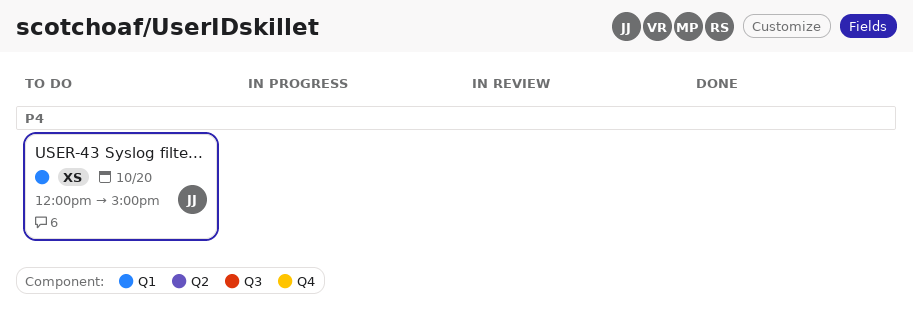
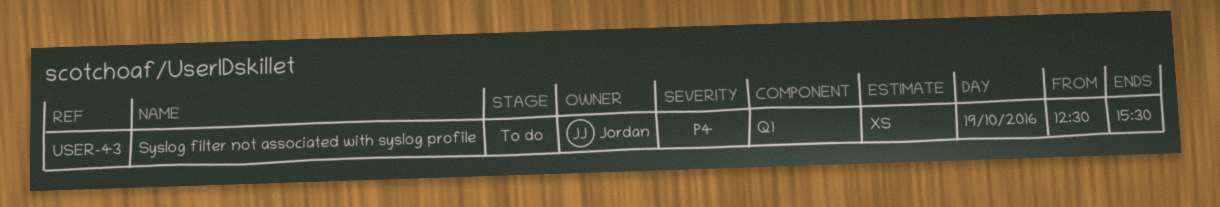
USER-43, day: Oct 20 -> Oct 19
USER-43, begins: 12:00 -> 12:30
USER-43, ends: 15:00 -> 15:30

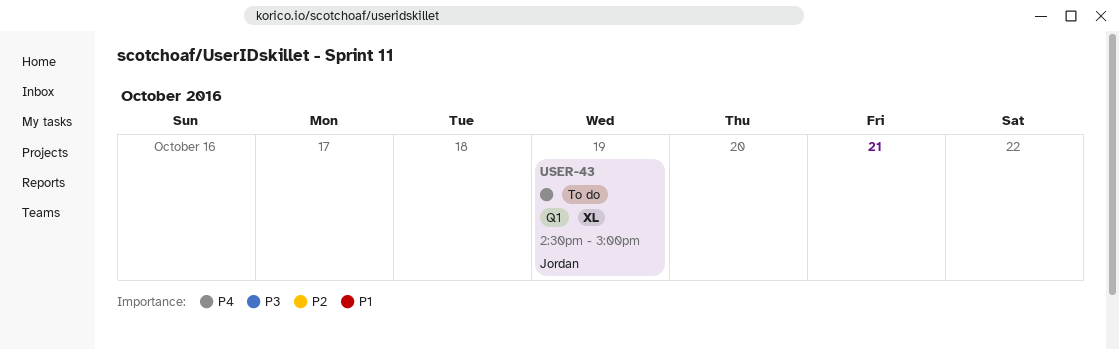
USER-43, estimate: XS -> XL
USER-43, begins: 12:30 -> 14:30
USER-43, ends: 15:30 -> 15:00

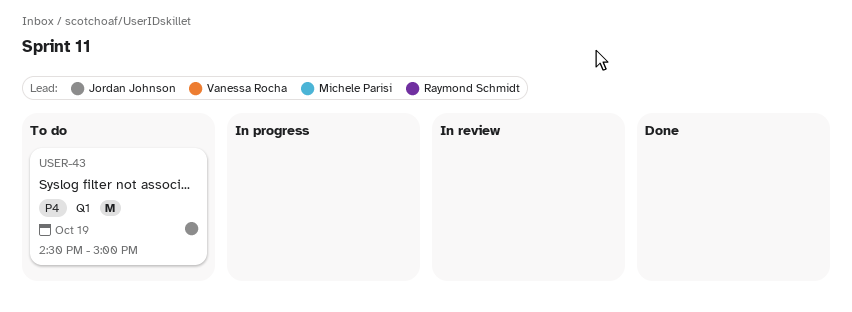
USER-43, estimate: XL -> M

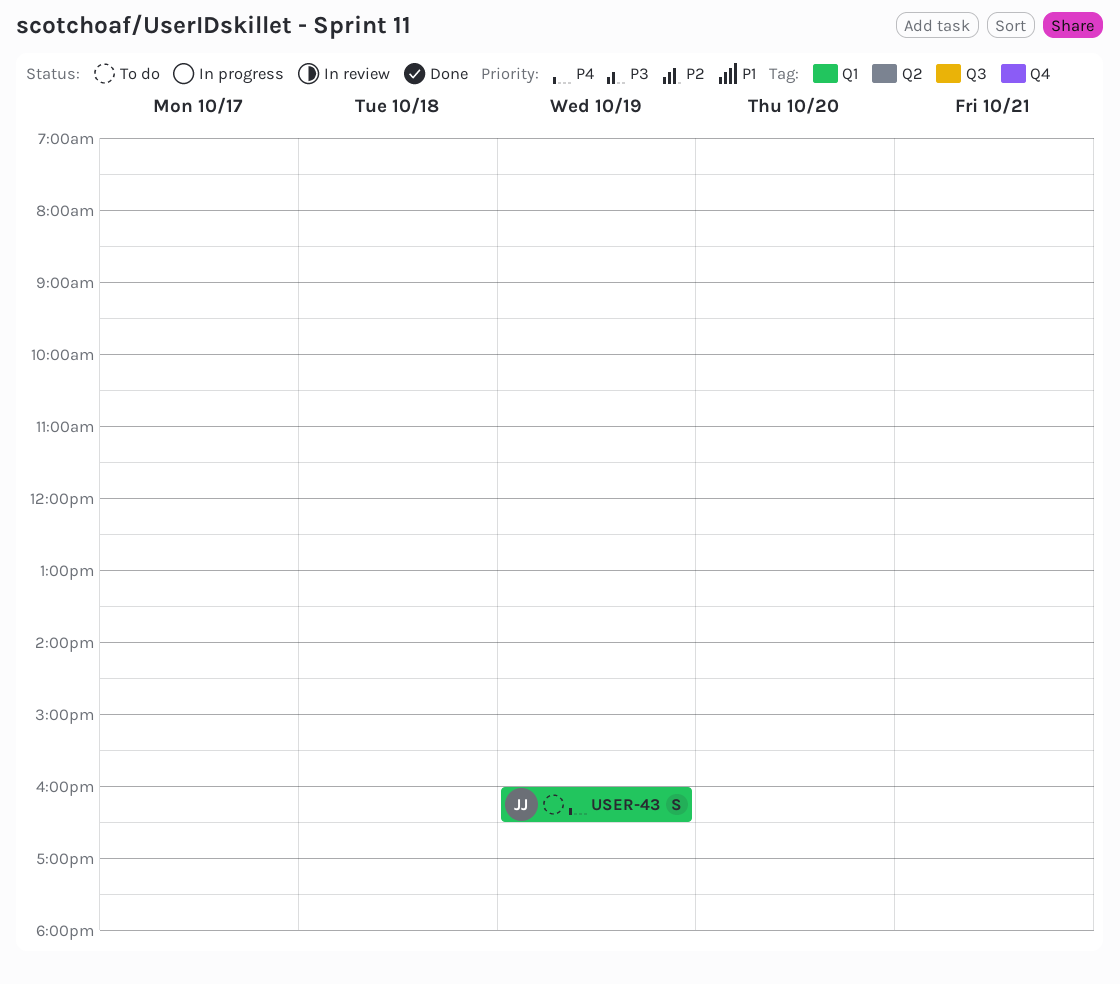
USER-43, estimate: M -> S
USER-43, begins: 14:30 -> 16:00
USER-43, ends: 15:00 -> 16:30

